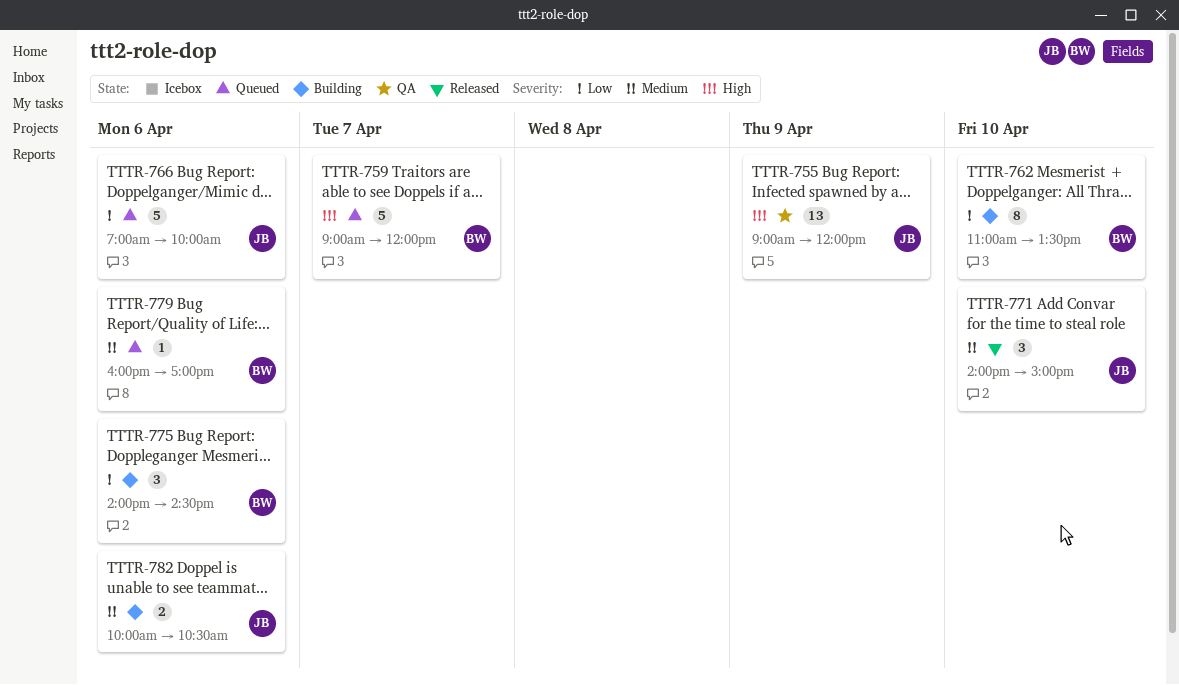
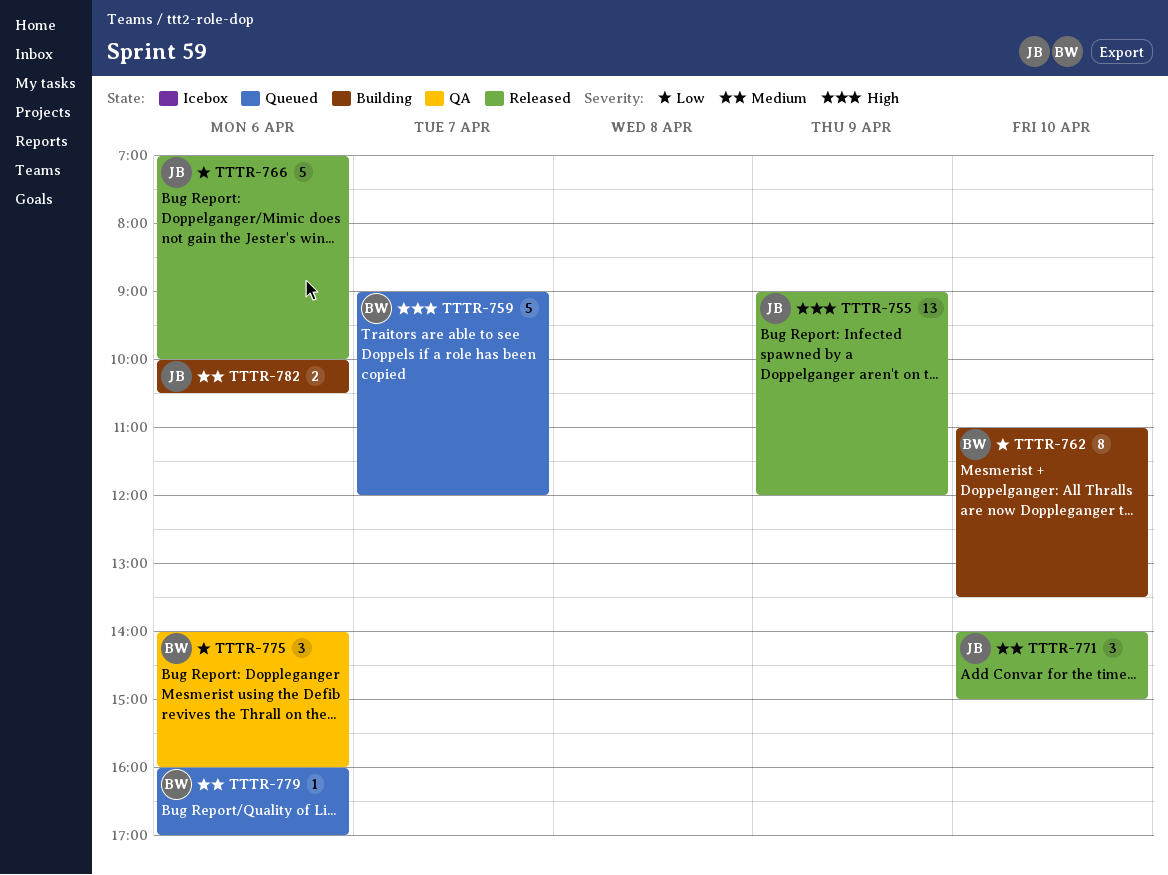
TTTR-755, status: QA -> Released
TTTR-766, status: Queued -> Released
TTTR-775, status: Building -> QA
TTTR-775, ends: 14:30 -> 16:00

